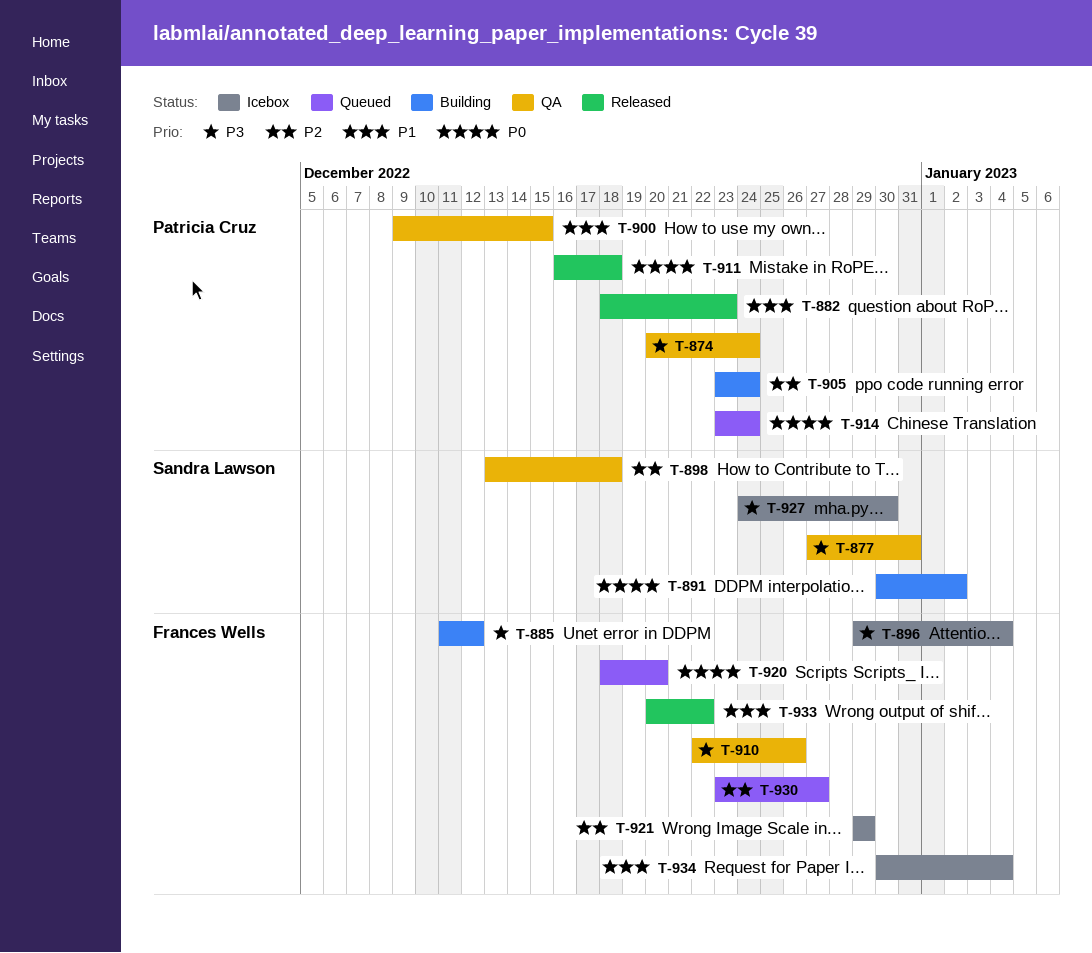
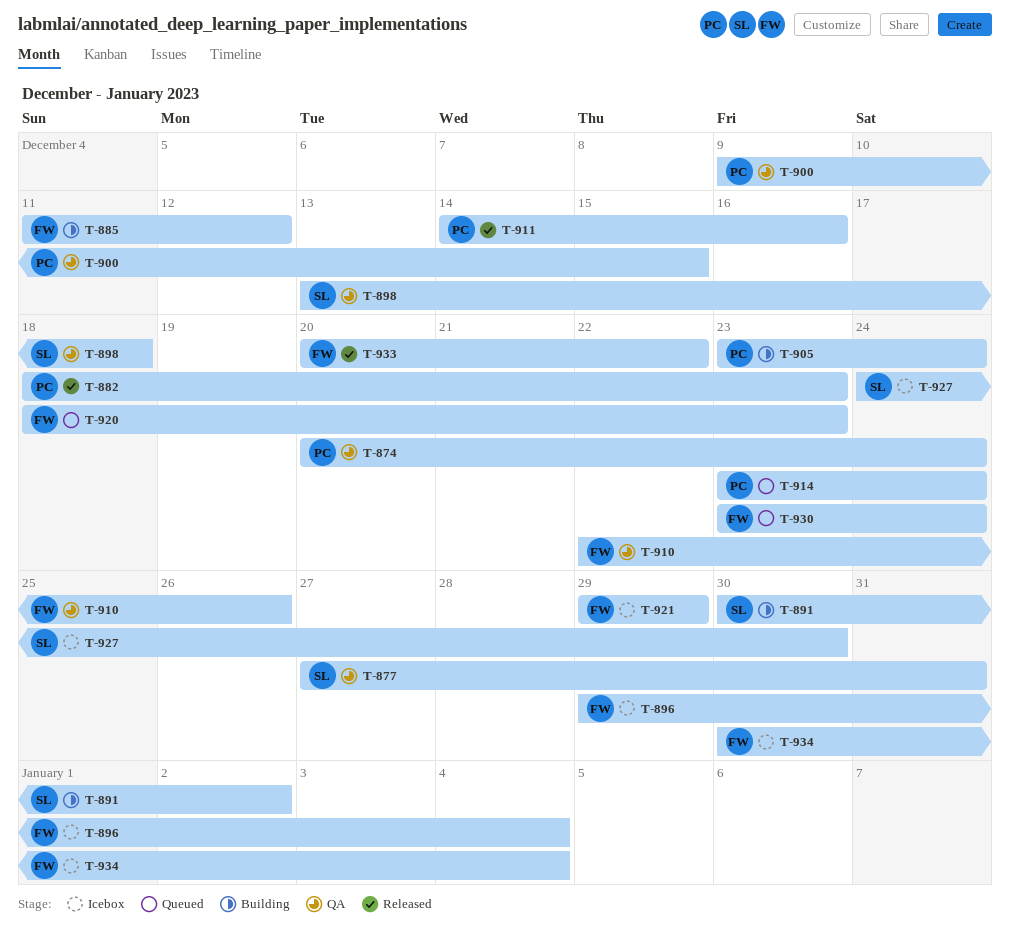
T-911, start: Dec 16 -> Dec 14
T-911, due: Dec 18 -> Dec 16
T-920, due: Dec 20 -> Dec 23
T-930, due: Dec 27 -> Dec 24

